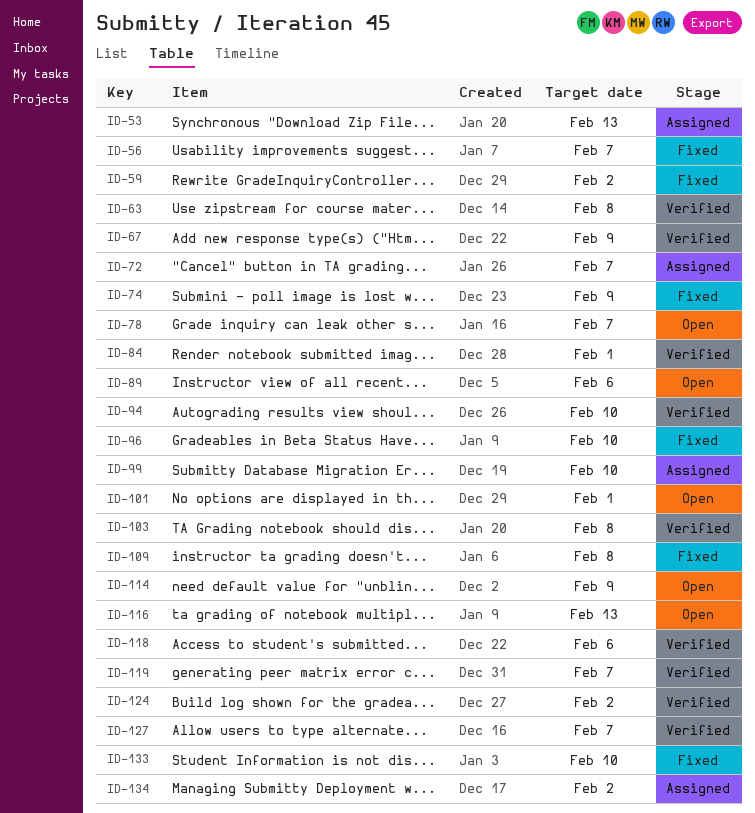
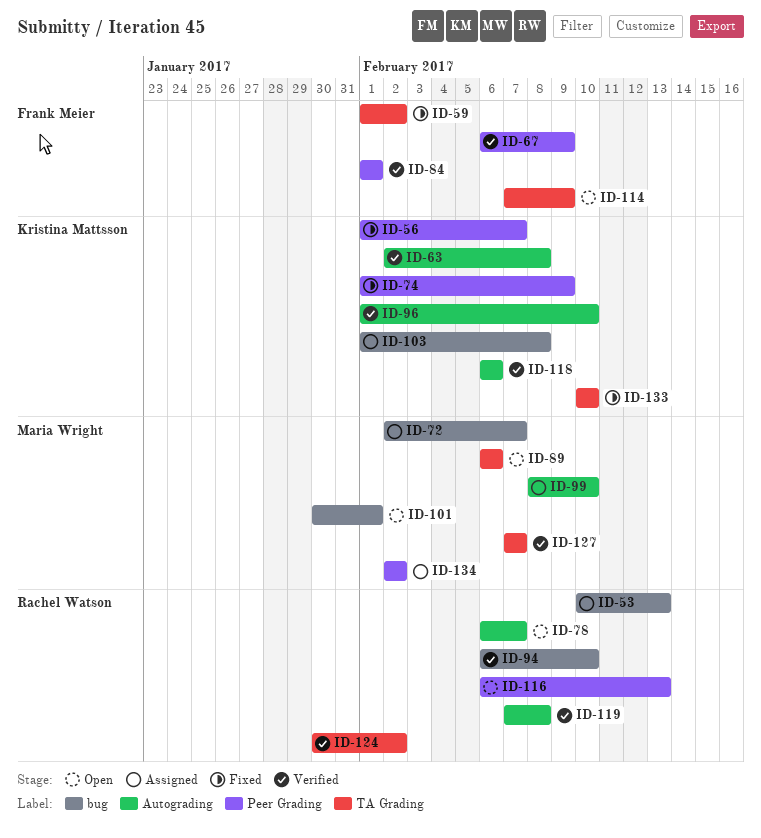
ID-96, status: Fixed -> Verified
ID-103, status: Verified -> Assigned
ID-109: present -> none
ID-119, due: Feb 7 -> Feb 8

